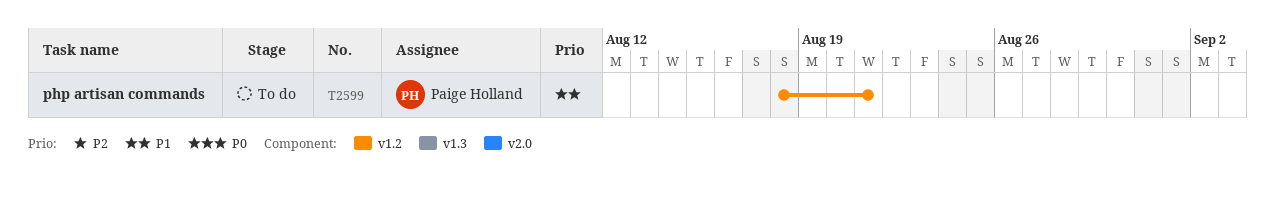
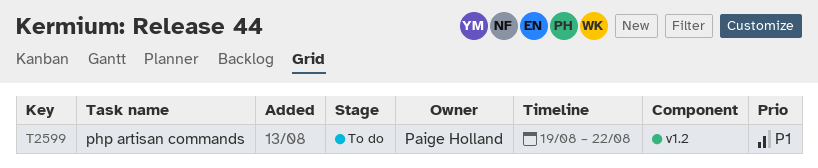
T2599, start: Aug 18 -> Aug 19
T2599, due: Aug 21 -> Aug 22

